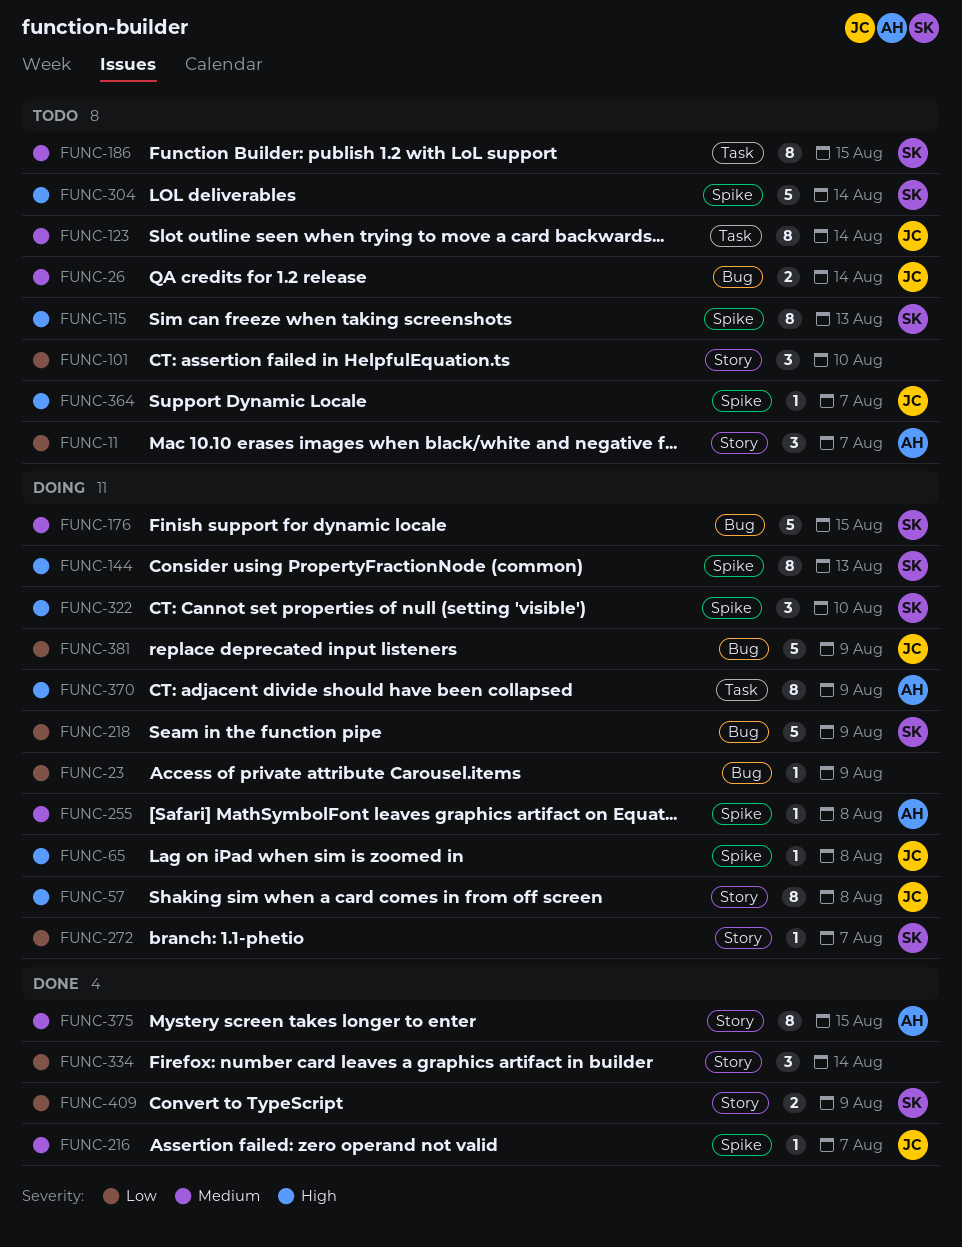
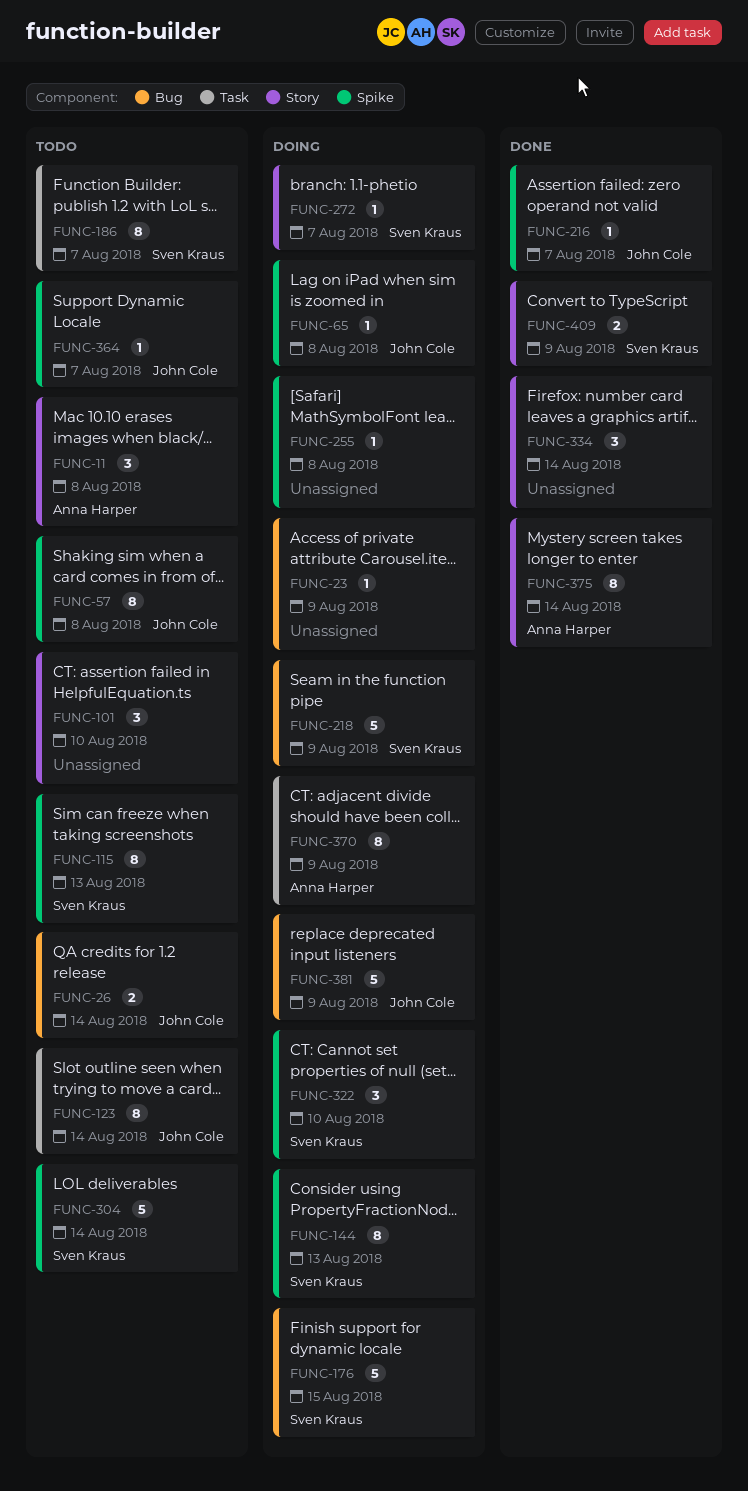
FUNC-11, due: Aug 7 -> Aug 8
FUNC-57, status: Doing -> Todo
FUNC-57, label: Story -> Spike
FUNC-186, due: Aug 15 -> Aug 7
FUNC-255, owner: Anna Harper -> none
FUNC-375, due: Aug 15 -> Aug 14

